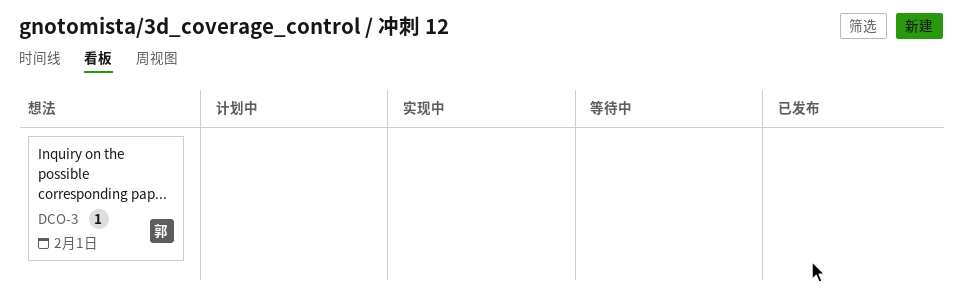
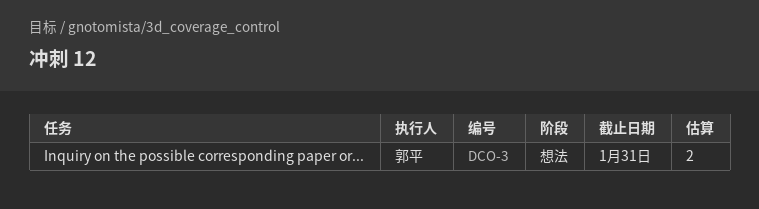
DCO-3, estimate: 1 -> 2
DCO-3, due: Feb 1 -> Jan 31

